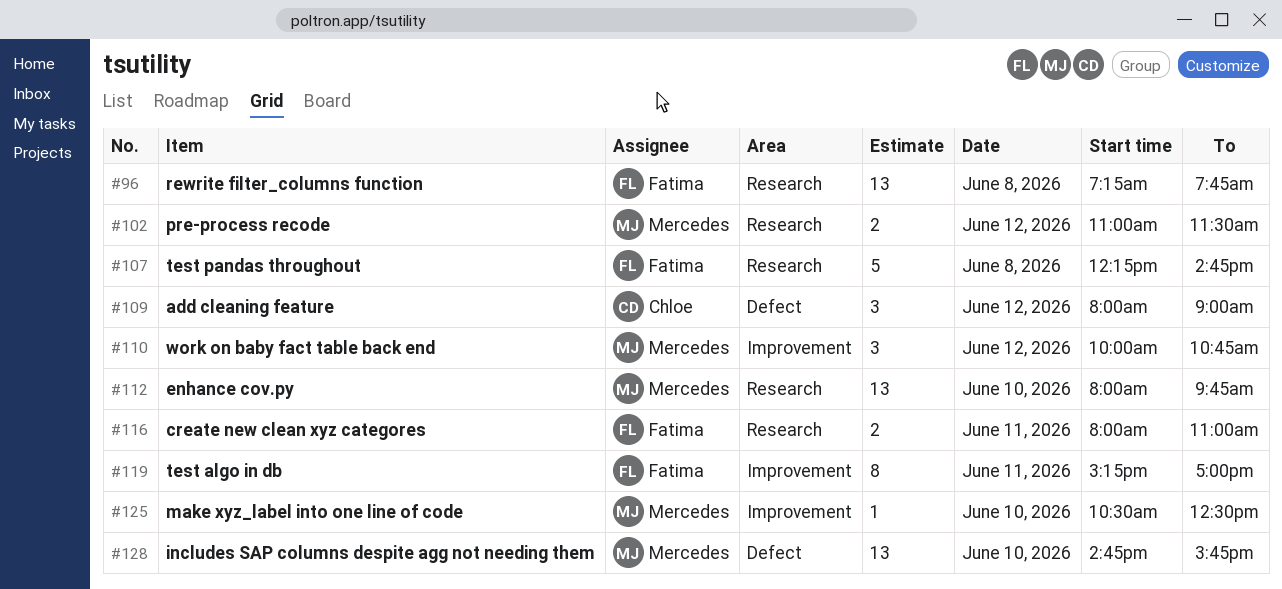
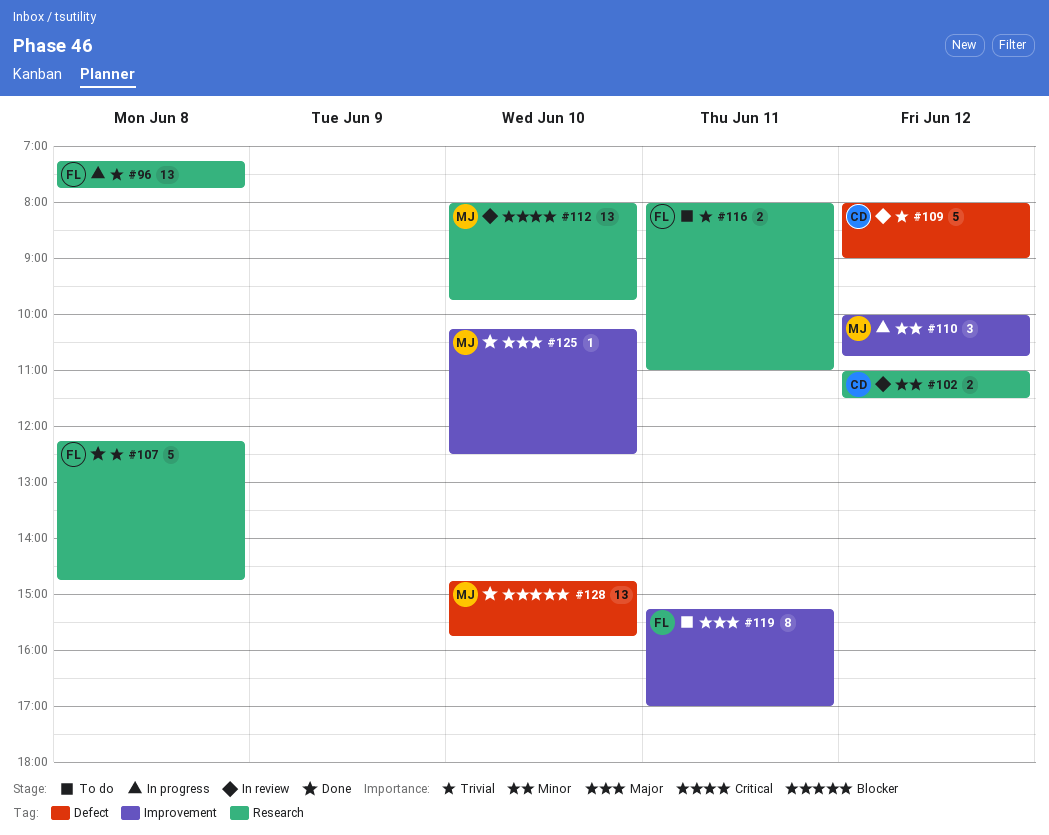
#102, owner: Mercedes -> Chloe
#109, estimate: 3 -> 5
#125, begins: 10:30 -> 10:15

